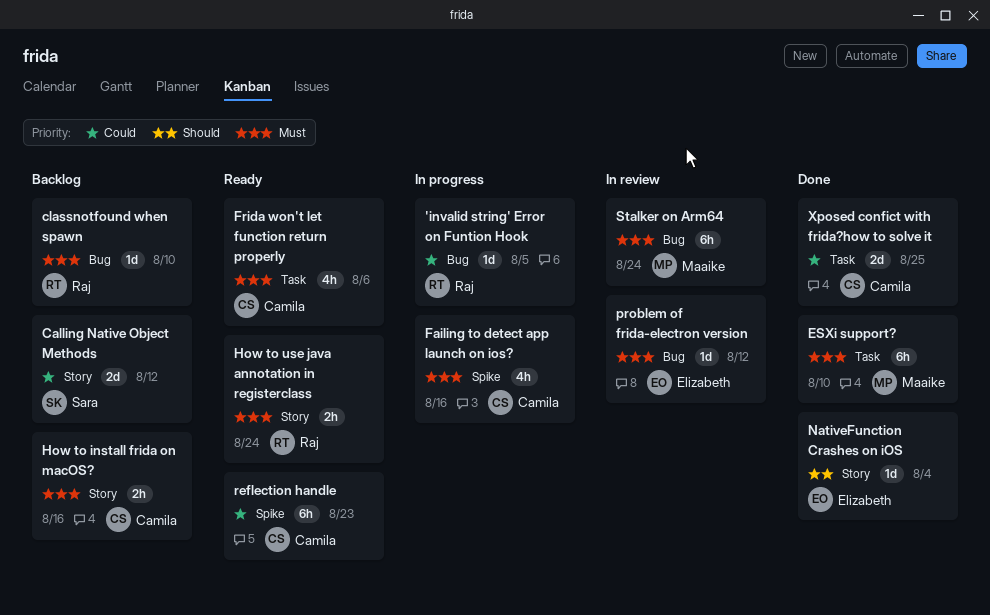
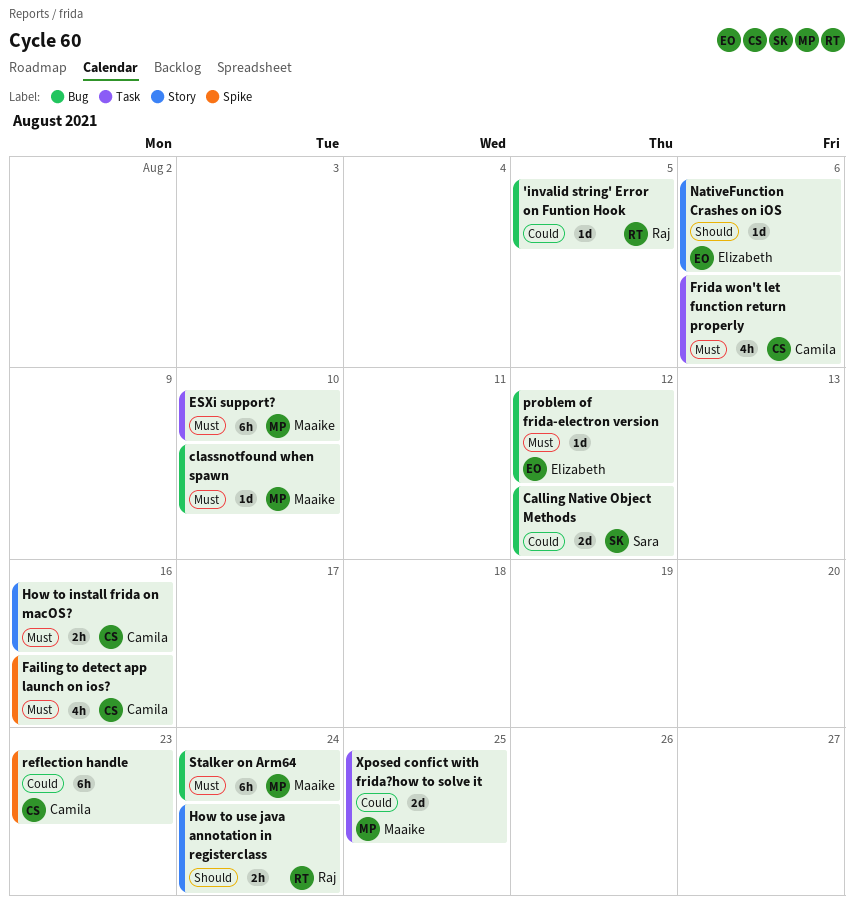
Calling Native Object Methods, label: Story -> Bug
classnotfound when spawn, owner: Raj -> Maaike
How to use java annotation in registerclass, priority: Must -> Should
NativeFunction Crashes on iOS, due: Aug 4 -> Aug 6
Xposed confict with frida?how to solve it, owner: Camila -> Maaike

